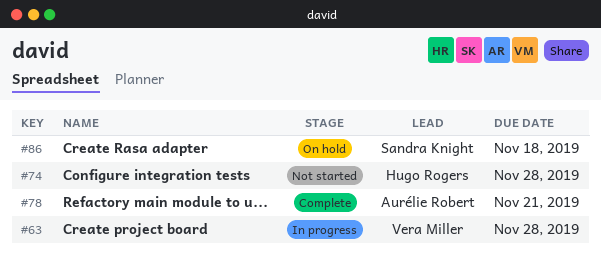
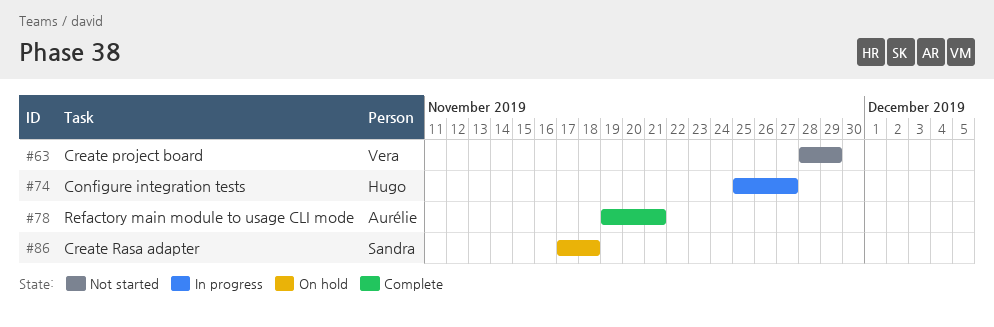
#63, status: In progress -> Not started
#63, due: Nov 28 -> Nov 29
#74, status: Not started -> In progress
#74, due: Nov 28 -> Nov 27

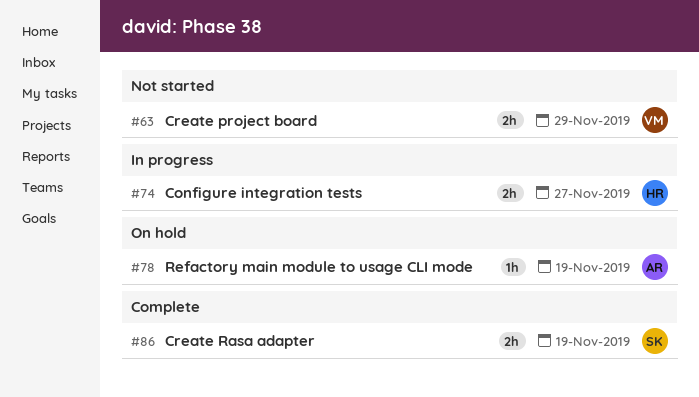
#78, status: Complete -> On hold
#78, due: Nov 21 -> Nov 19
#86, status: On hold -> Complete
#86, due: Nov 18 -> Nov 19

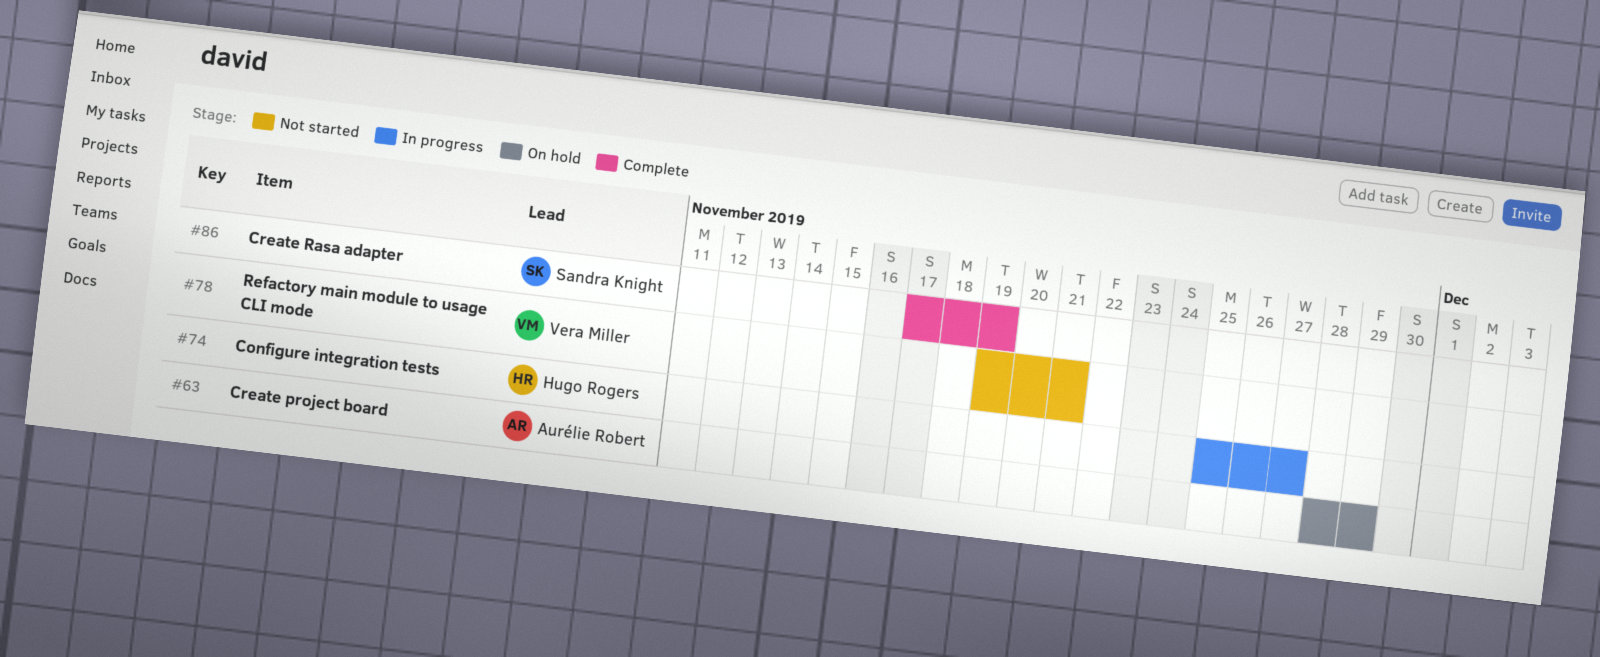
#63, status: Not started -> On hold
#63, owner: Vera Miller -> Aurélie Robert
#78, status: On hold -> Not started
#78, owner: Aurélie Robert -> Vera Miller
#78, due: Nov 19 -> Nov 21

